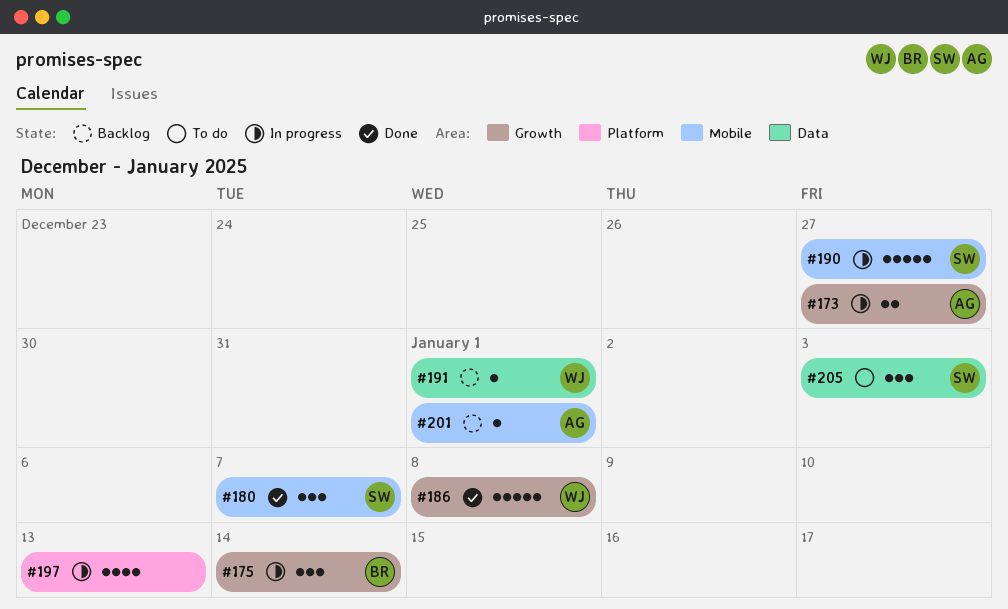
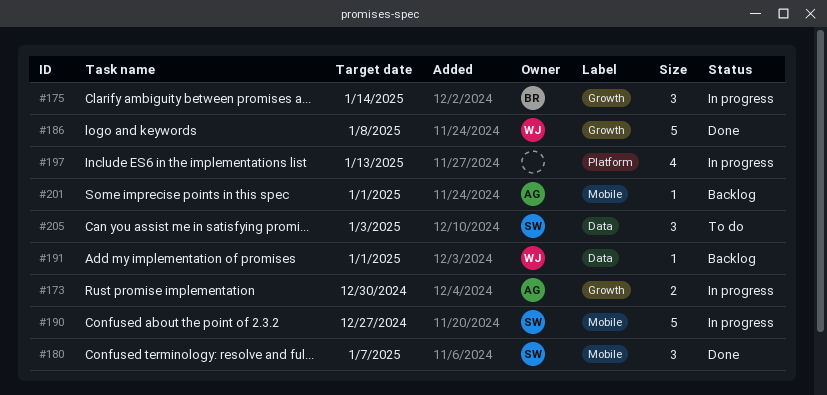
#173, due: Dec 27 -> Dec 30

